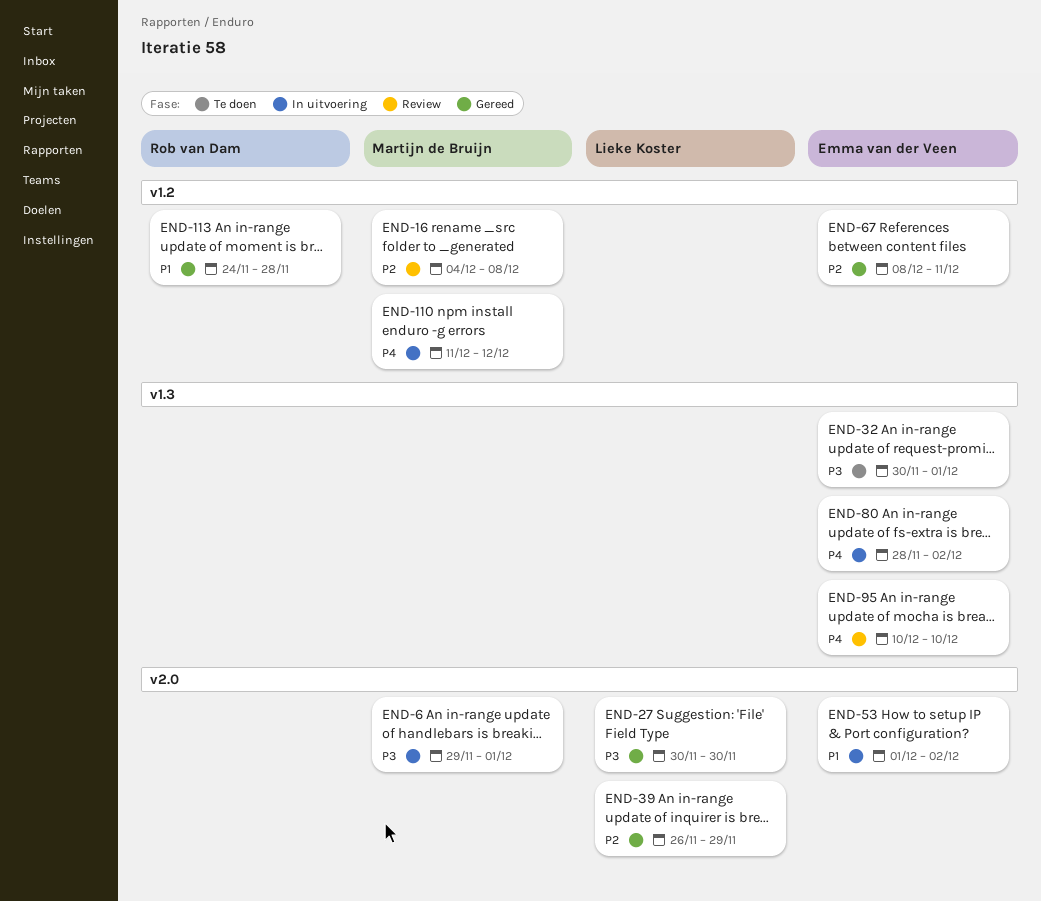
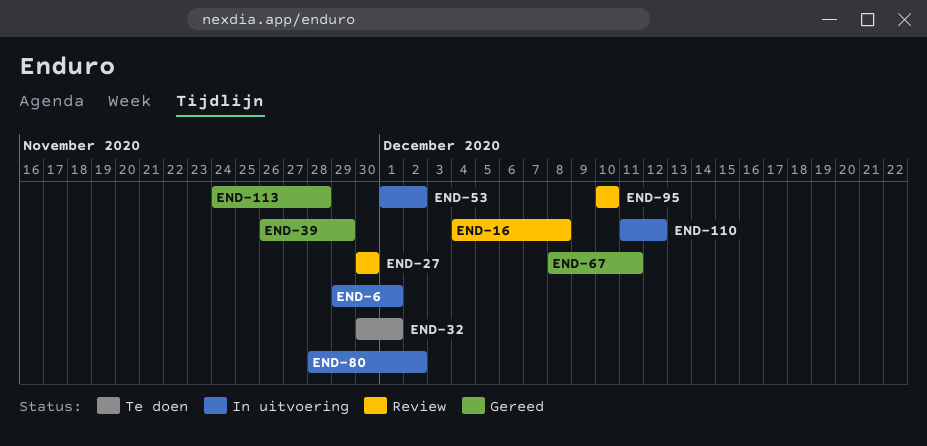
END-27, status: Gereed -> Review

